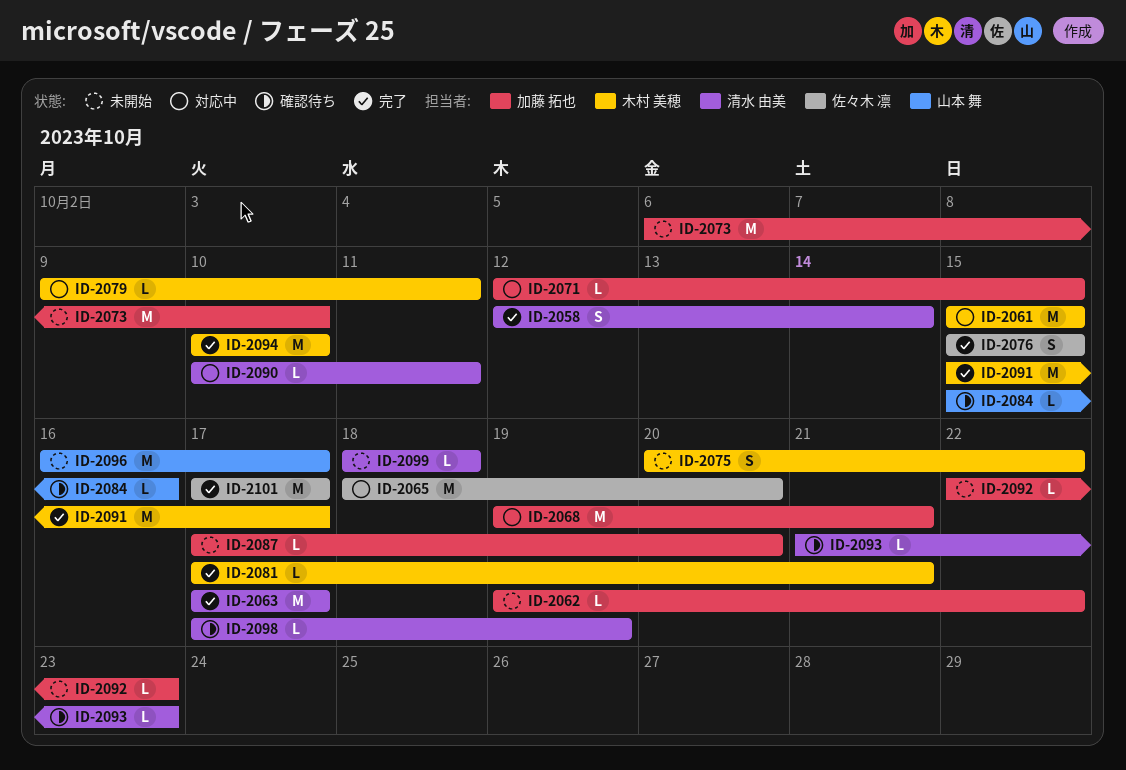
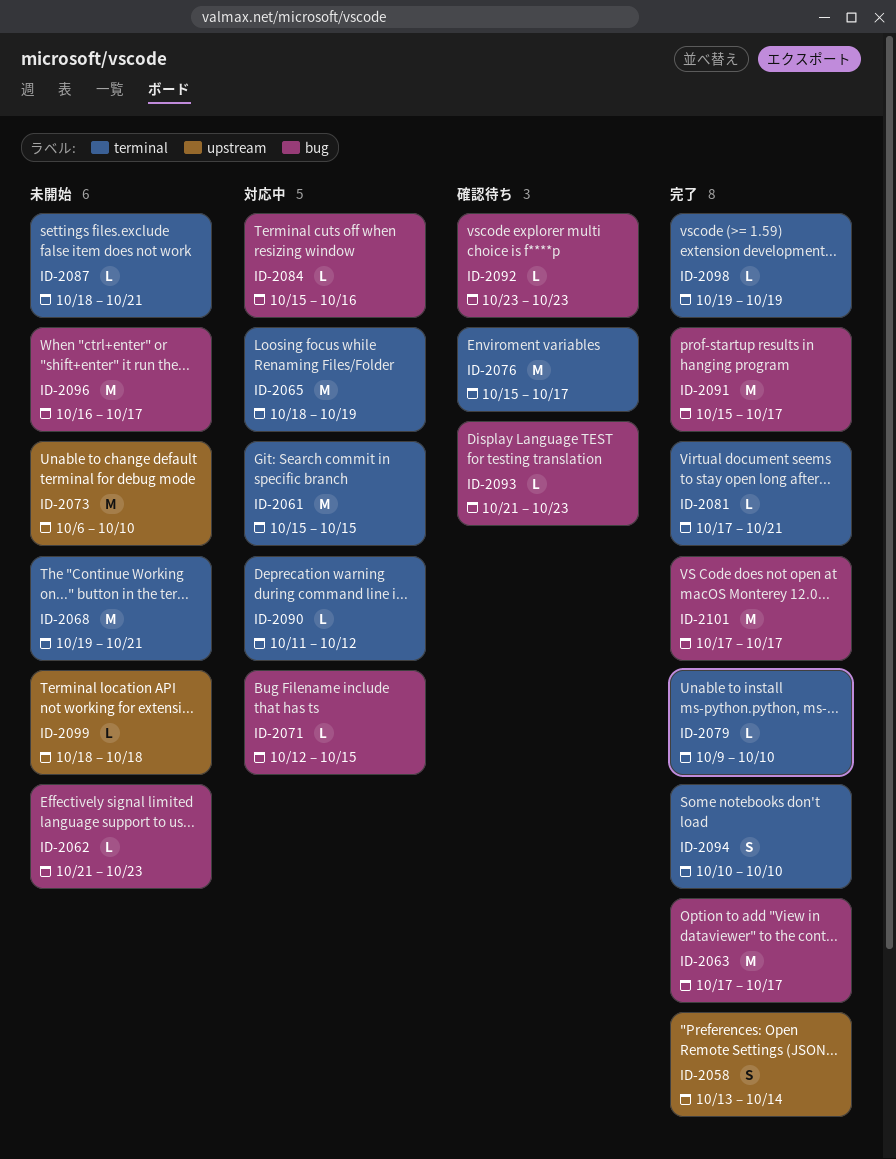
ID-2058, start: Oct 12 -> Oct 13
ID-2062, start: Oct 19 -> Oct 21
ID-2062, due: Oct 22 -> Oct 23
ID-2065, due: Oct 20 -> Oct 19
ID-2068, status: 対応中 -> 未開始
ID-2075: present -> none
ID-2076, status: 完了 -> 確認待ち
ID-2076, estimate: S -> M
ID-2076, due: Oct 15 -> Oct 17
ID-2079, status: 対応中 -> 完了
ID-2079, due: Oct 11 -> Oct 10
ID-2084, status: 確認待ち -> 対応中
ID-2087, start: Oct 17 -> Oct 18
ID-2087, due: Oct 20 -> Oct 21
ID-2090, start: Oct 10 -> Oct 11
ID-2090, due: Oct 11 -> Oct 12
ID-2092, status: 未開始 -> 確認待ち
ID-2092, start: Oct 22 -> Oct 23
ID-2094, estimate: M -> S
ID-2098, status: 確認待ち -> 完了
ID-2098, start: Oct 17 -> Oct 19

